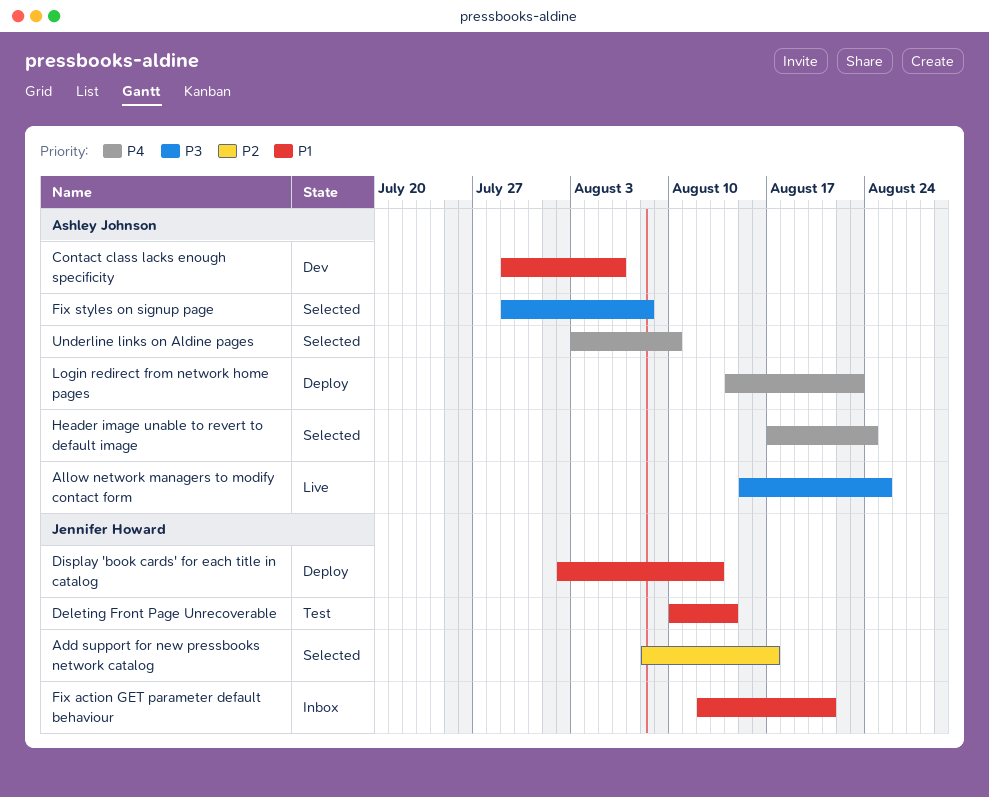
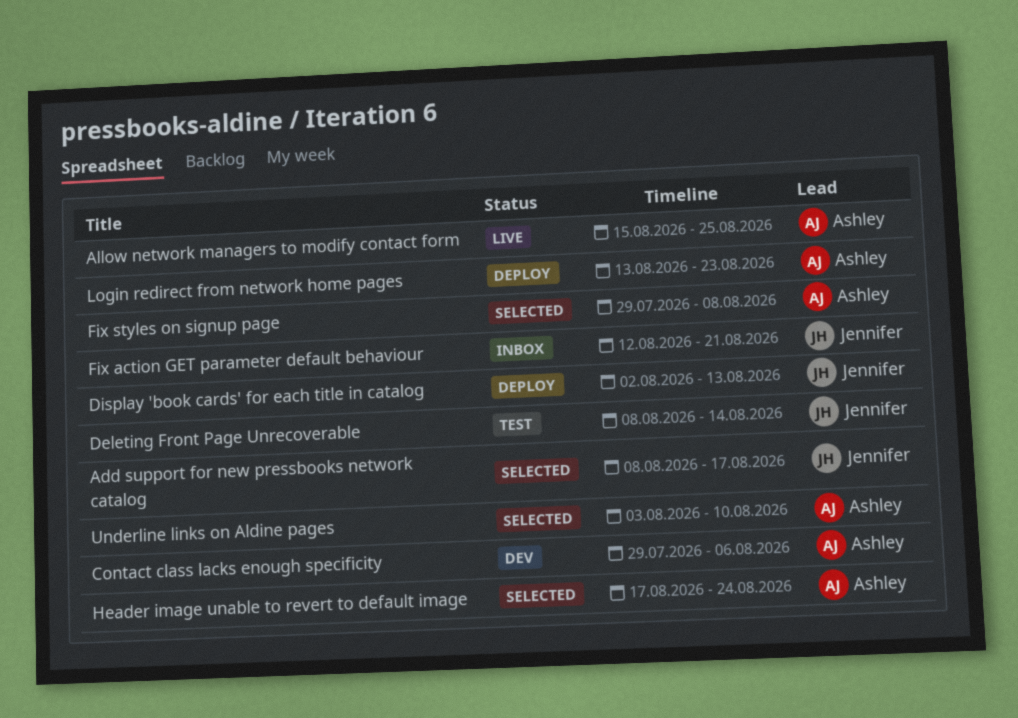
Deleting Front Page Unrecoverable, start: Aug 10 -> Aug 8
Login redirect from network home pages, start: Aug 14 -> Aug 13

